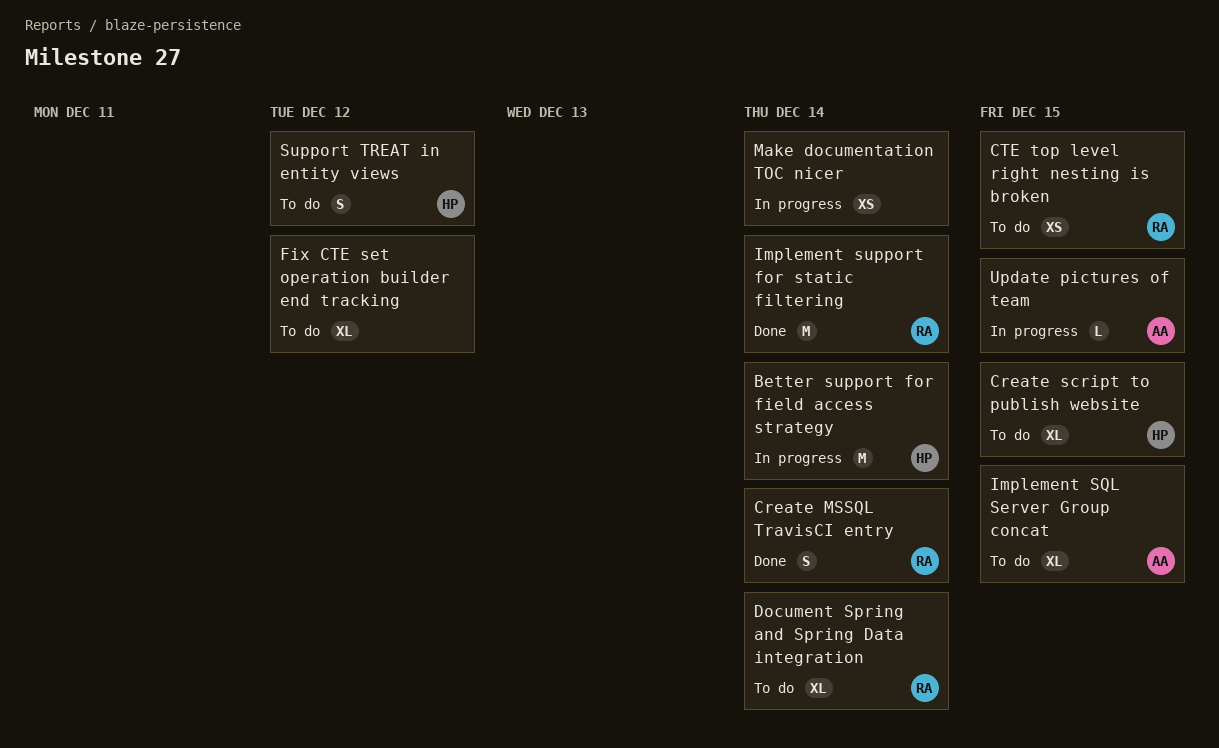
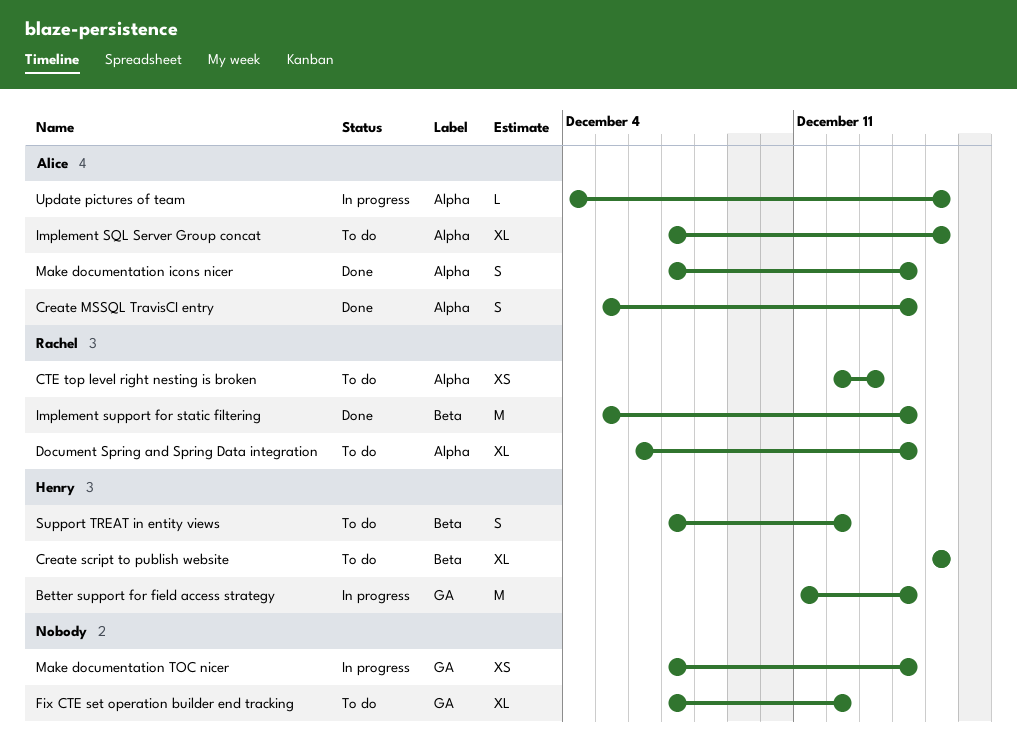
Create MSSQL TravisCI entry, owner: Rachel -> Alice
CTE top level right nesting is broken, due: Dec 15 -> Dec 13
Make documentation icons nicer: none -> present

